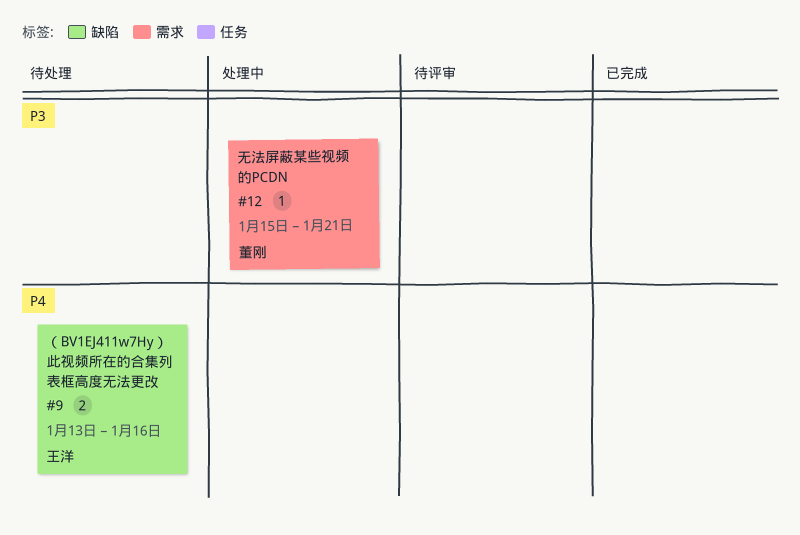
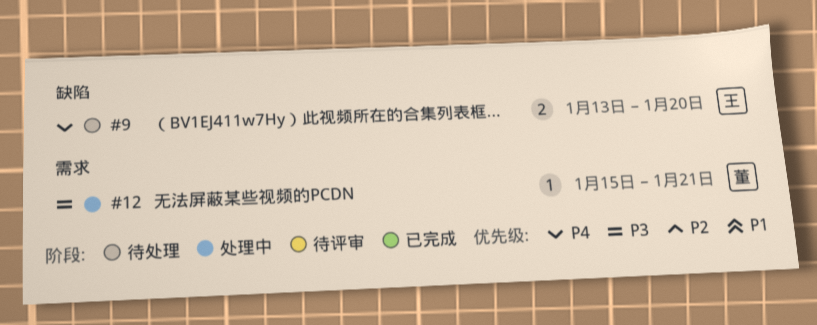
#9, due: Jan 16 -> Jan 20

